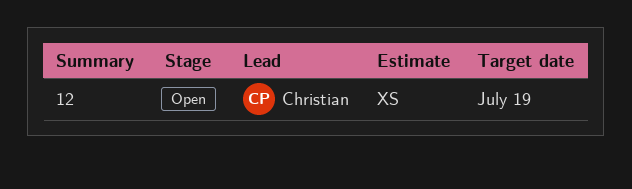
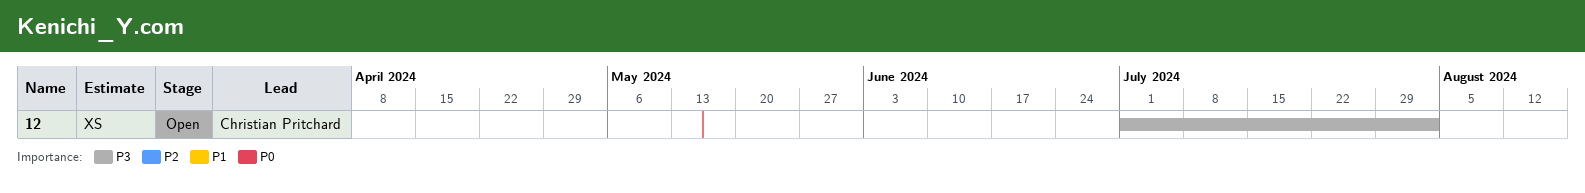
12, due: Jul 19 -> Aug 2

